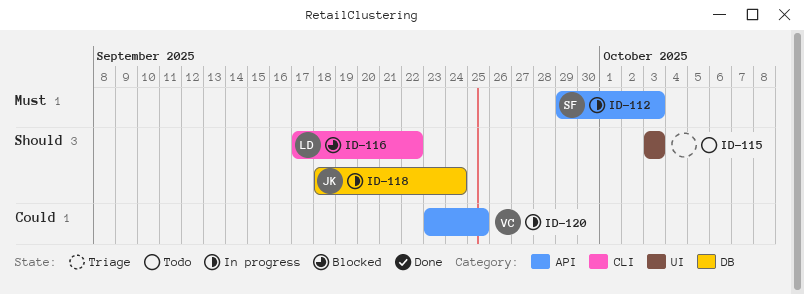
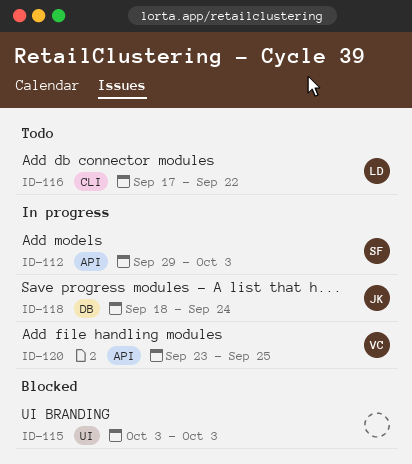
ID-115, status: Todo -> Blocked
ID-116, status: Blocked -> Todo

